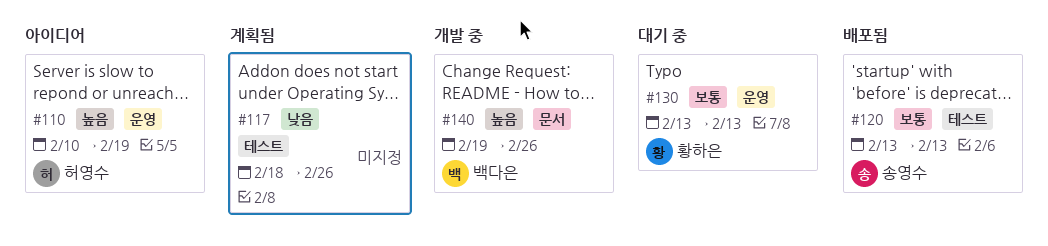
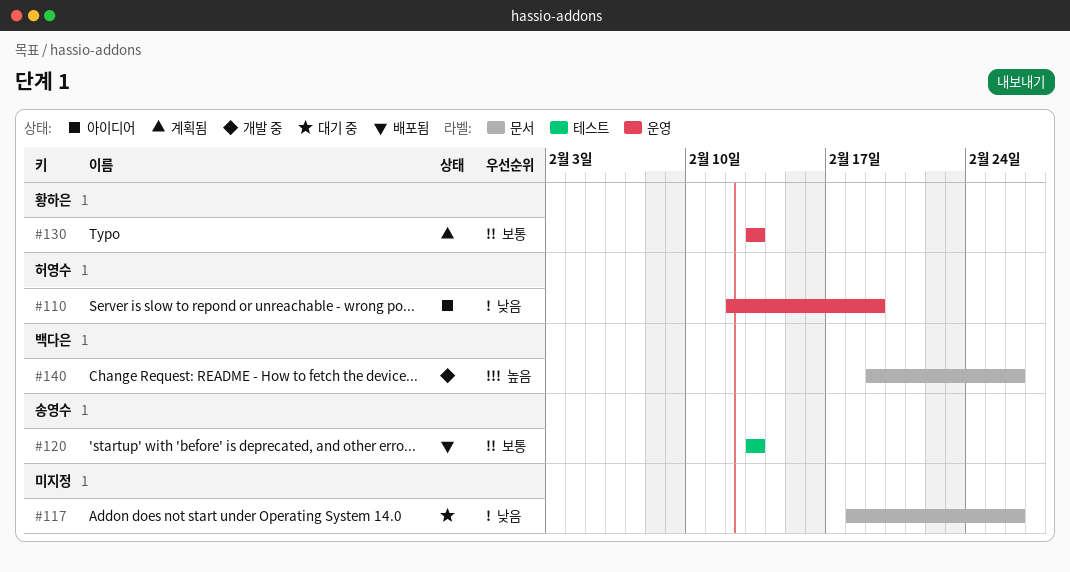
#110, priority: 높음 -> 낮음
#110, start: Feb 10 -> Feb 12
#117, status: 계획됨 -> 대기 중
#117, label: 테스트 -> 문서
#130, status: 대기 중 -> 계획됨

